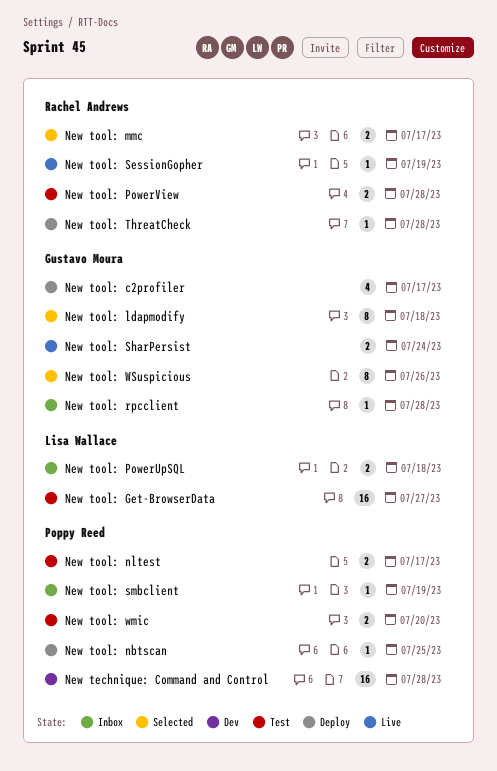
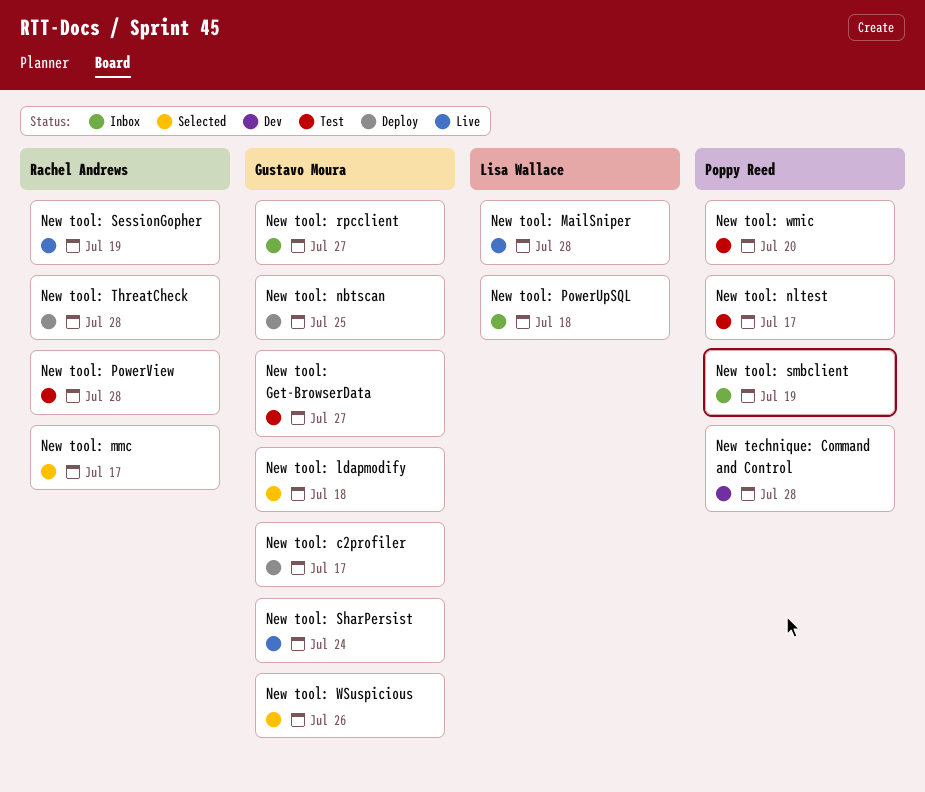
New tool: Get-BrowserData, owner: Lisa Wallace -> Gustavo Moura
New tool: MailSniper: none -> present
New tool: nbtscan, owner: Poppy Reed -> Gustavo Moura
New tool: rpcclient, due: Jul 28 -> Jul 27

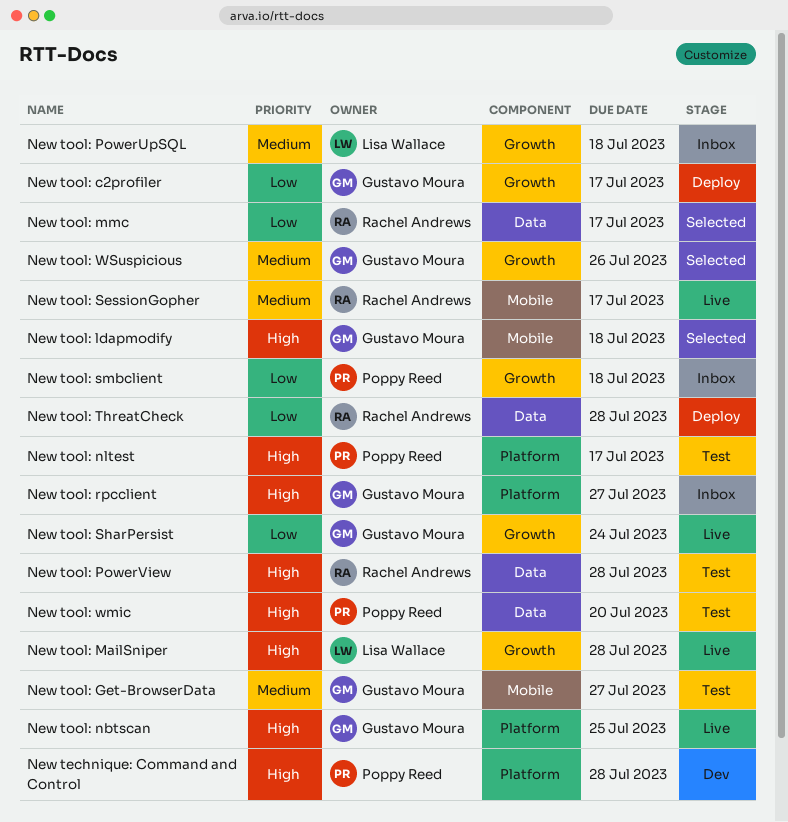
New tool: nbtscan, status: Deploy -> Live
New tool: SessionGopher, due: Jul 19 -> Jul 17
New tool: smbclient, due: Jul 19 -> Jul 18

